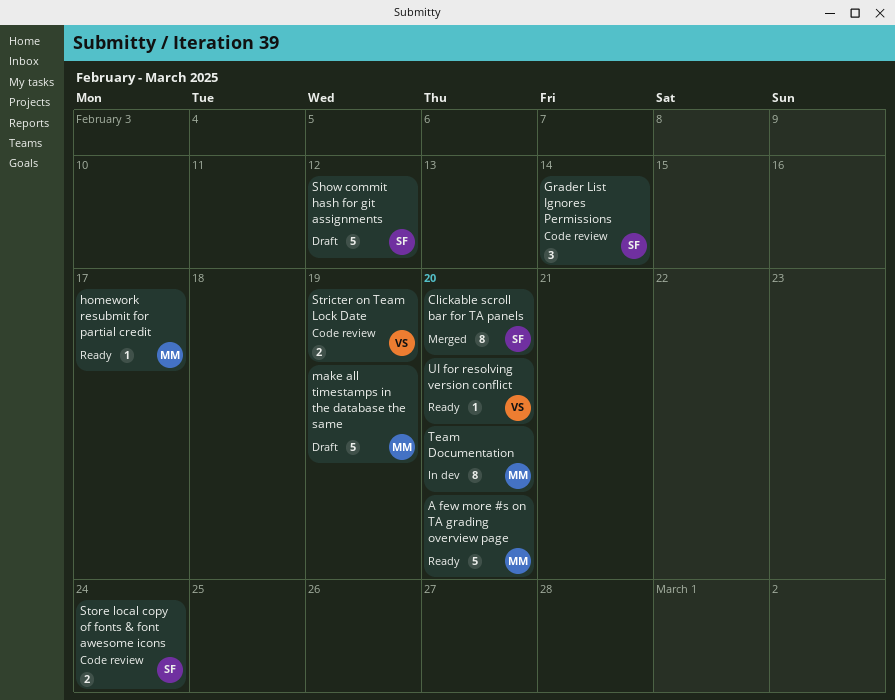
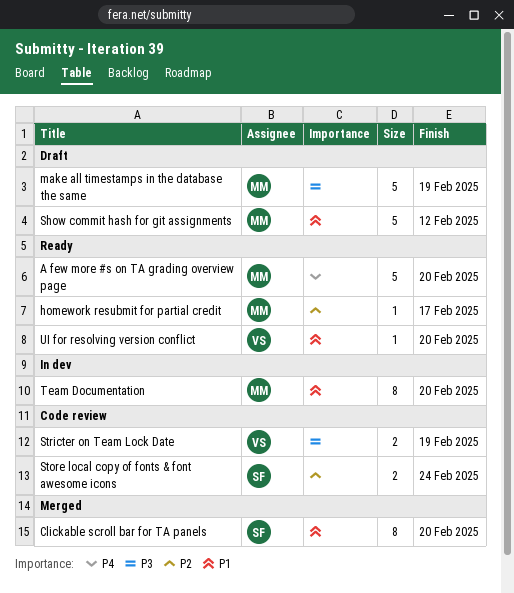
Grader List Ignores Permissions: present -> none
Show commit hash for git assignments, owner: SF -> MM

